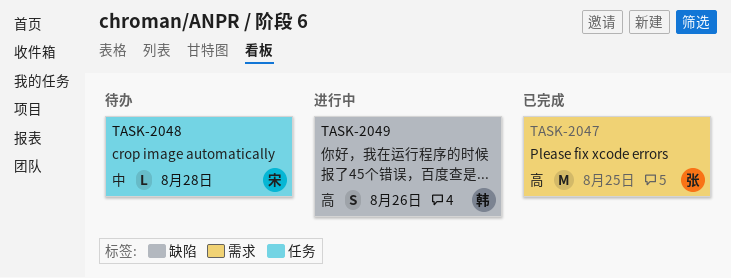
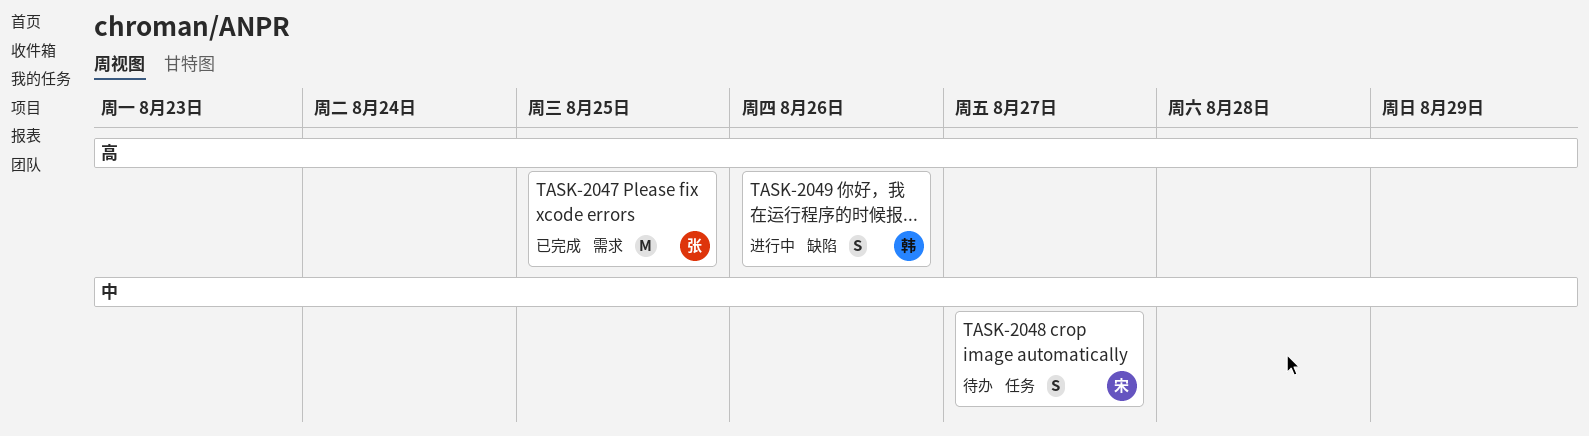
TASK-2048, estimate: L -> S
TASK-2048, due: Aug 28 -> Aug 27

